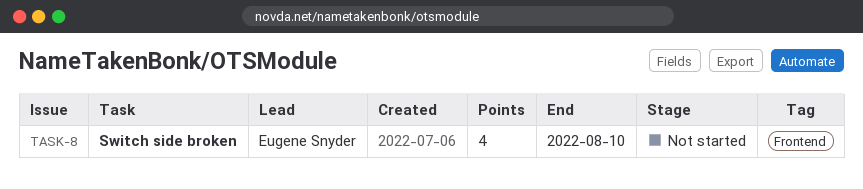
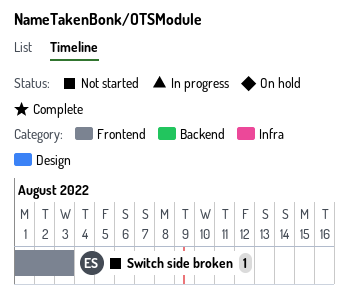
Switch side broken, estimate: 4 -> 1
Switch side broken, due: Aug 10 -> Aug 3

